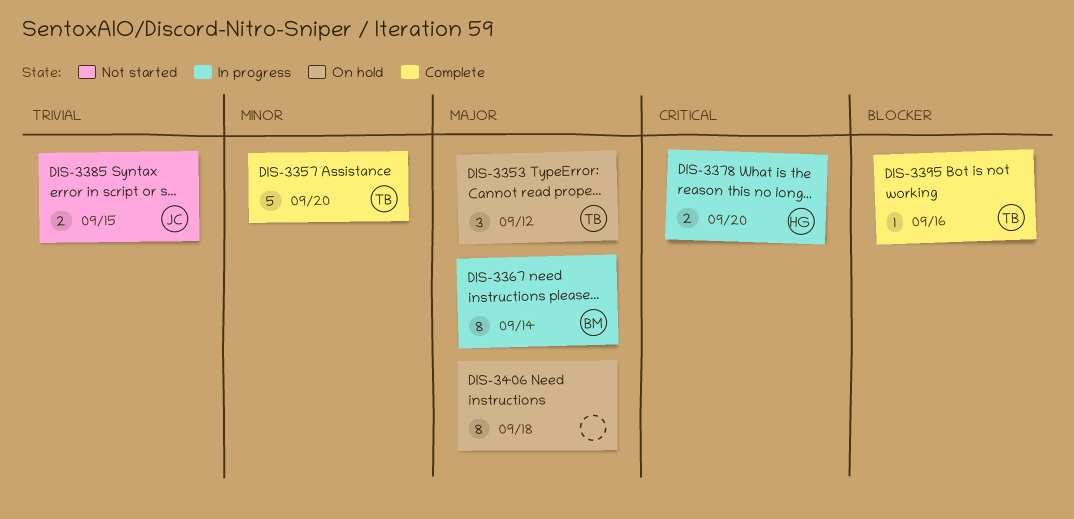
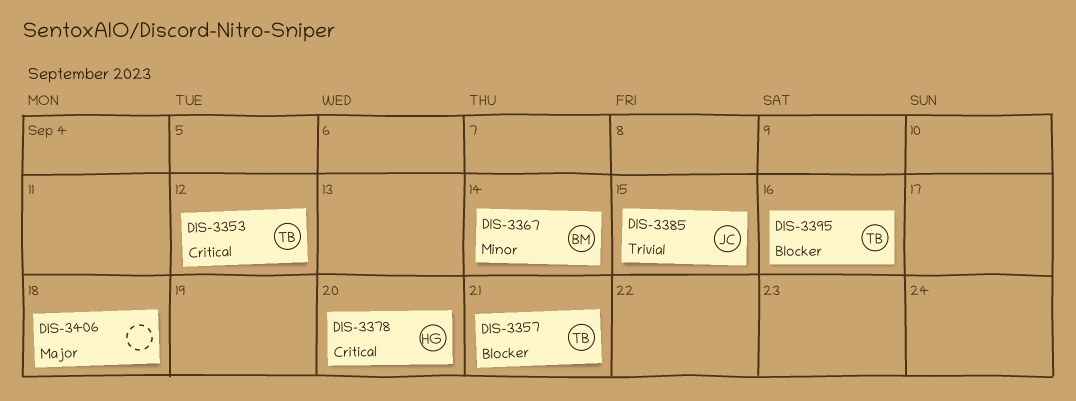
DIS-3353, priority: Major -> Critical
DIS-3357, priority: Minor -> Blocker
DIS-3357, due: Sep 20 -> Sep 21
DIS-3367, priority: Major -> Minor

